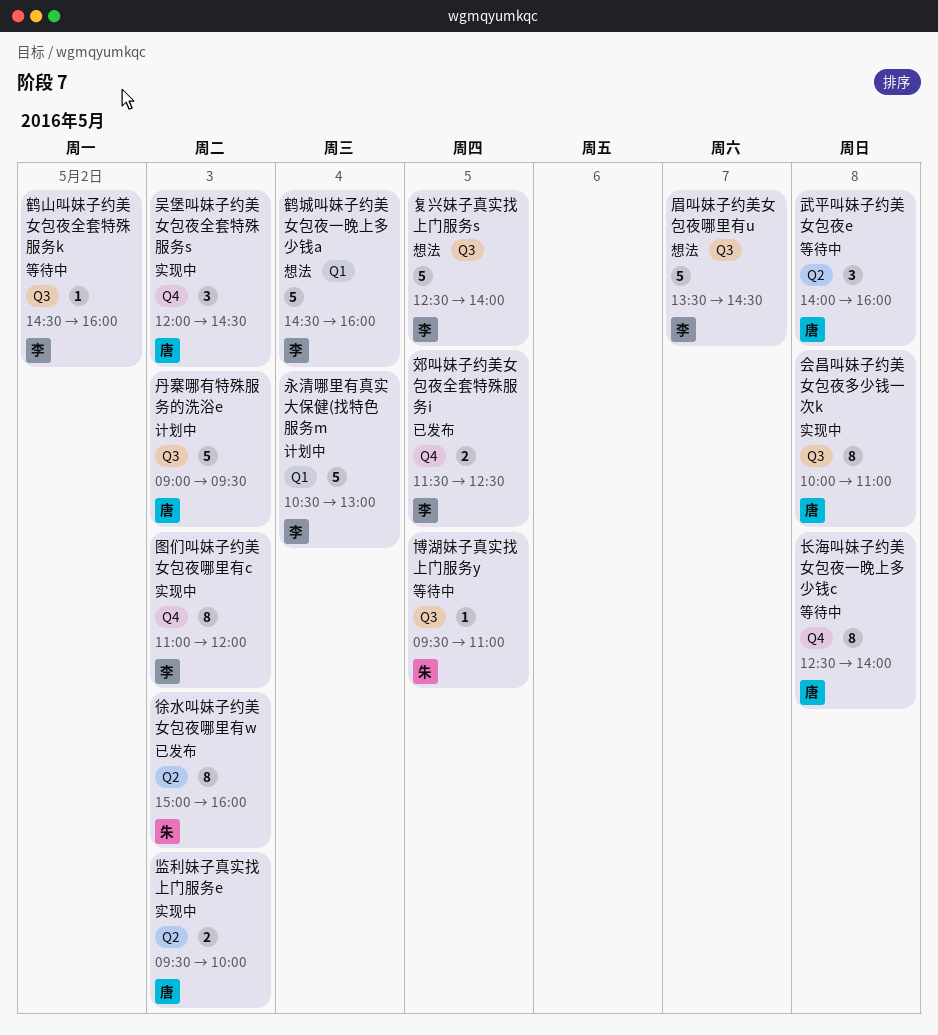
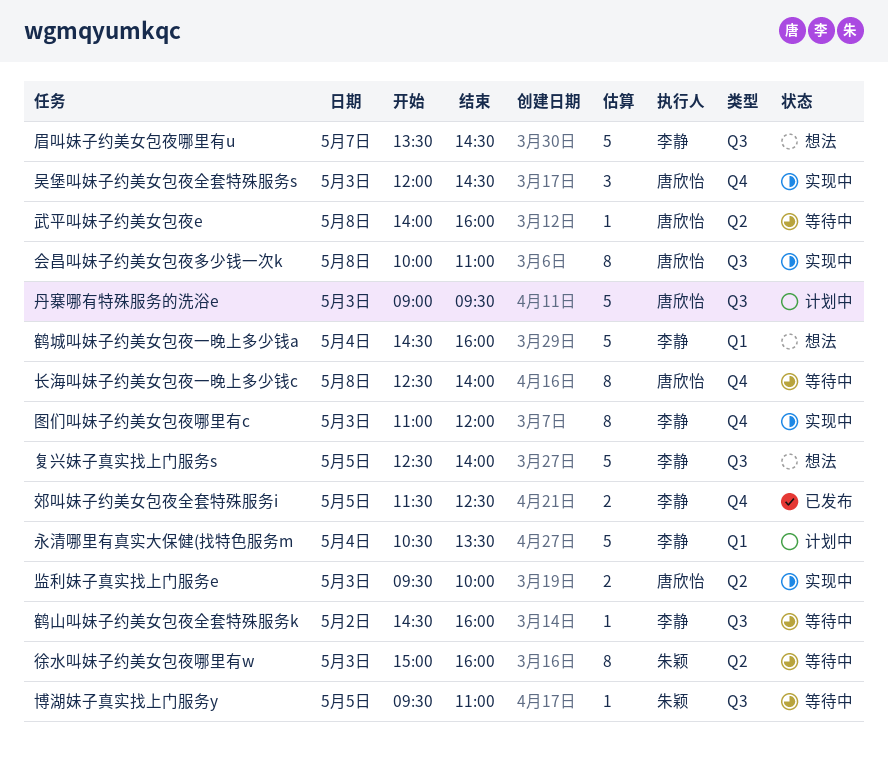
徐水叫妹子约美女包夜哪里有w, status: 已发布 -> 等待中
武平叫妹子约美女包夜e, estimate: 3 -> 1
永清哪里有真实大保健(找特色服务m, ends: 13:00 -> 13:30

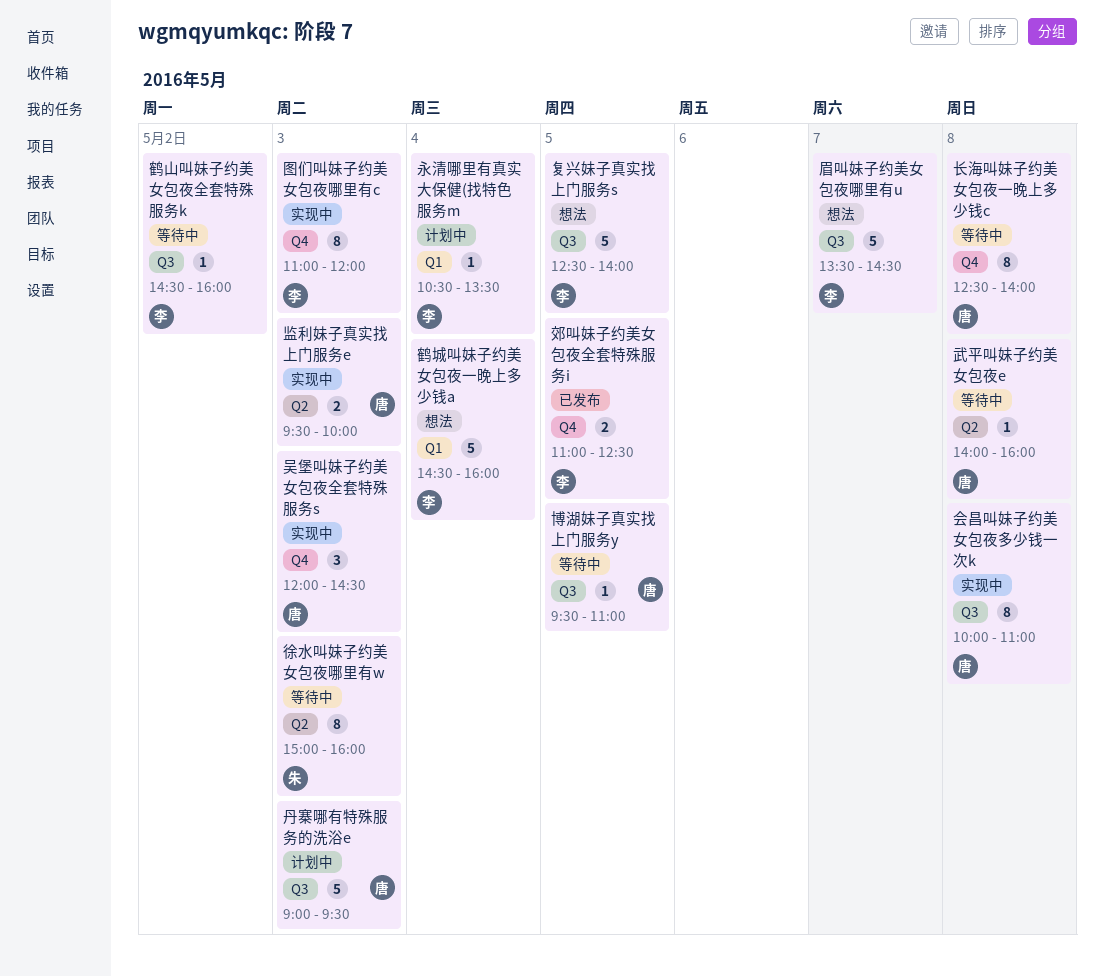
博湖妹子真实找上门服务y, owner: 朱颖 -> 唐欣怡
永清哪里有真实大保健(找特色服务m, estimate: 5 -> 1
郊叫妹子约美女包夜全套特殊服务i, begins: 11:30 -> 11:00

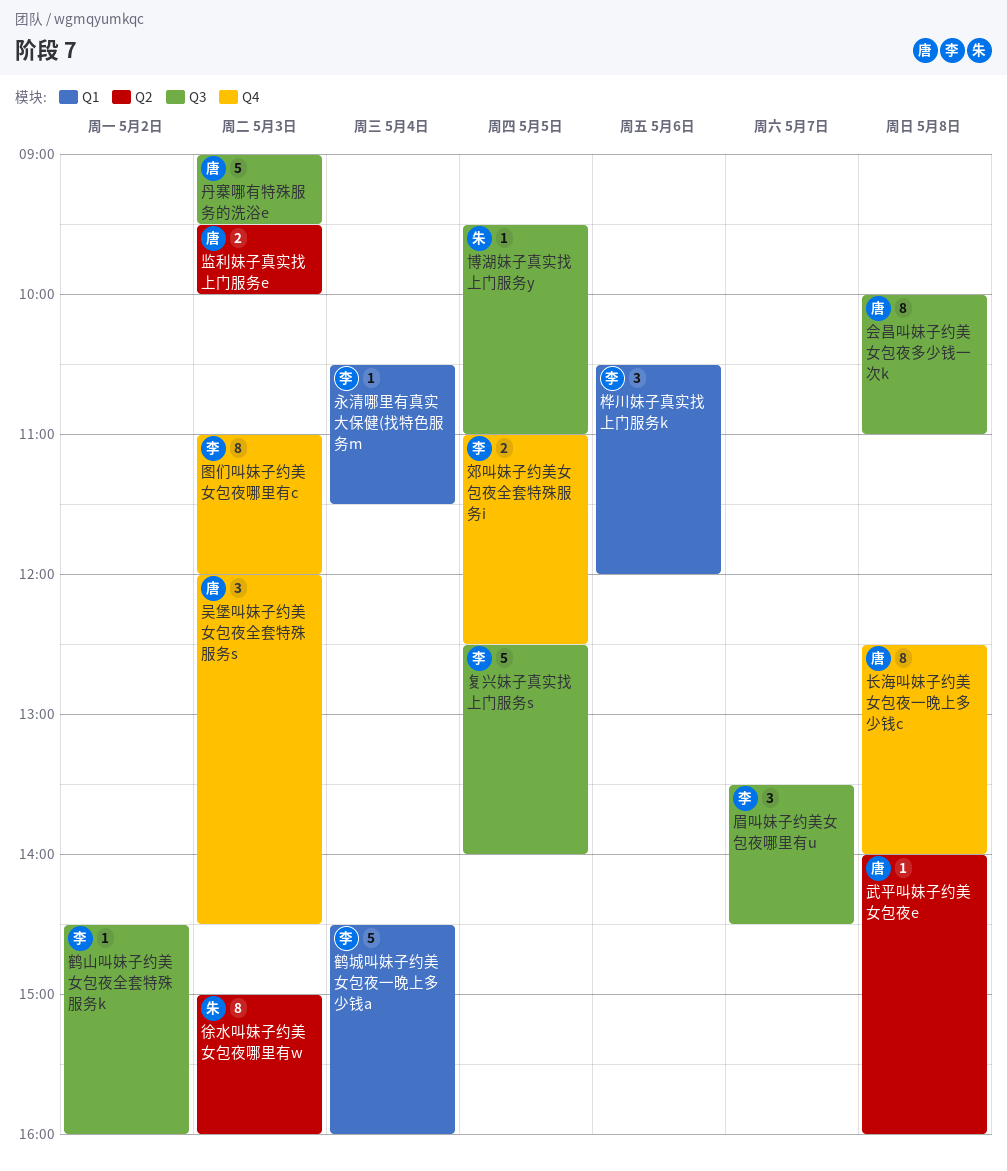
博湖妹子真实找上门服务y, owner: 唐 -> 朱
桦川妹子真实找上门服务k: none -> present
永清哪里有真实大保健(找特色服务m, ends: 13:30 -> 11:30
眉叫妹子约美女包夜哪里有u, estimate: 5 -> 3

